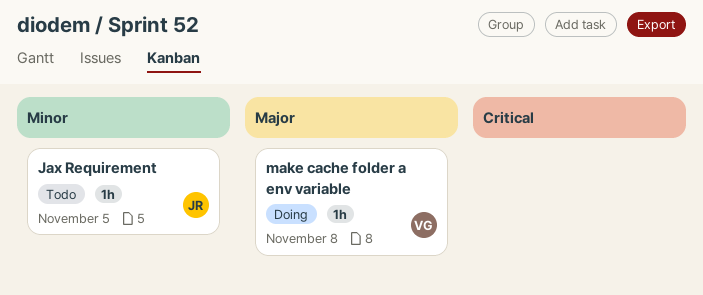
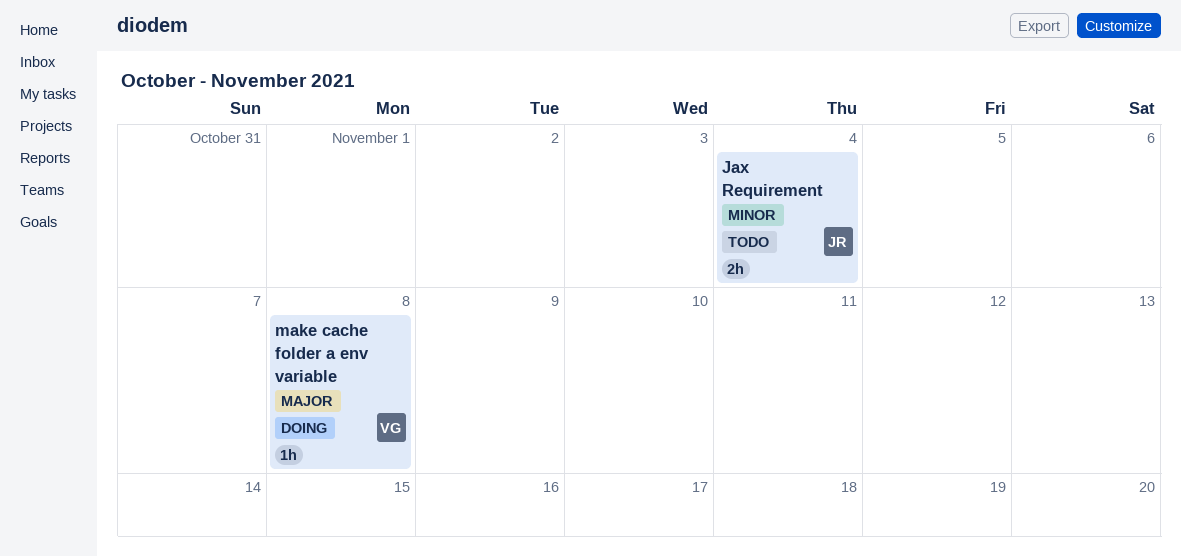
Jax Requirement, estimate: 1h -> 2h
Jax Requirement, due: Nov 5 -> Nov 4

